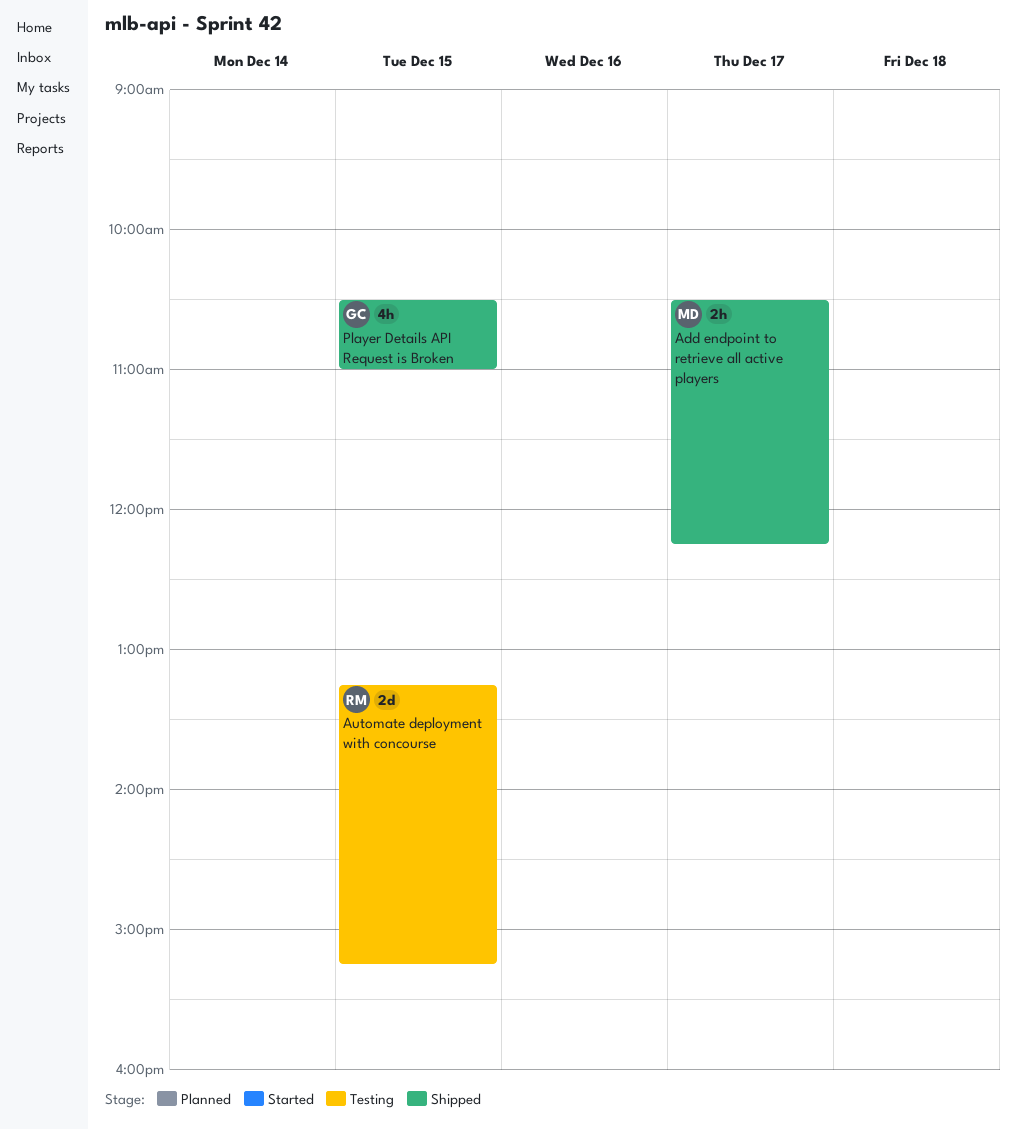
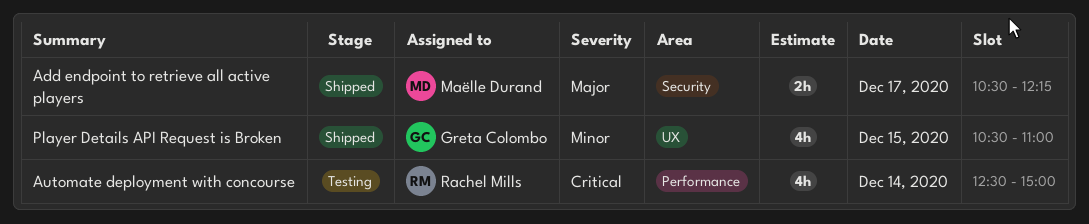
Automate deployment with concourse, estimate: 2d -> 4h
Automate deployment with concourse, day: Dec 15 -> Dec 14
Automate deployment with concourse, begins: 13:15 -> 12:30
Automate deployment with concourse, ends: 15:15 -> 15:00

